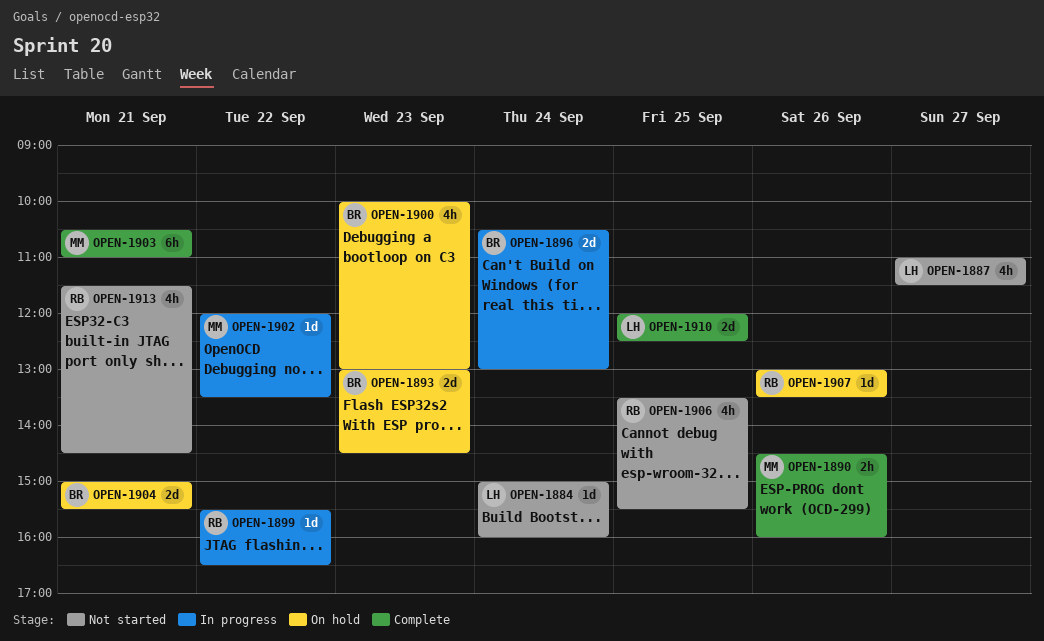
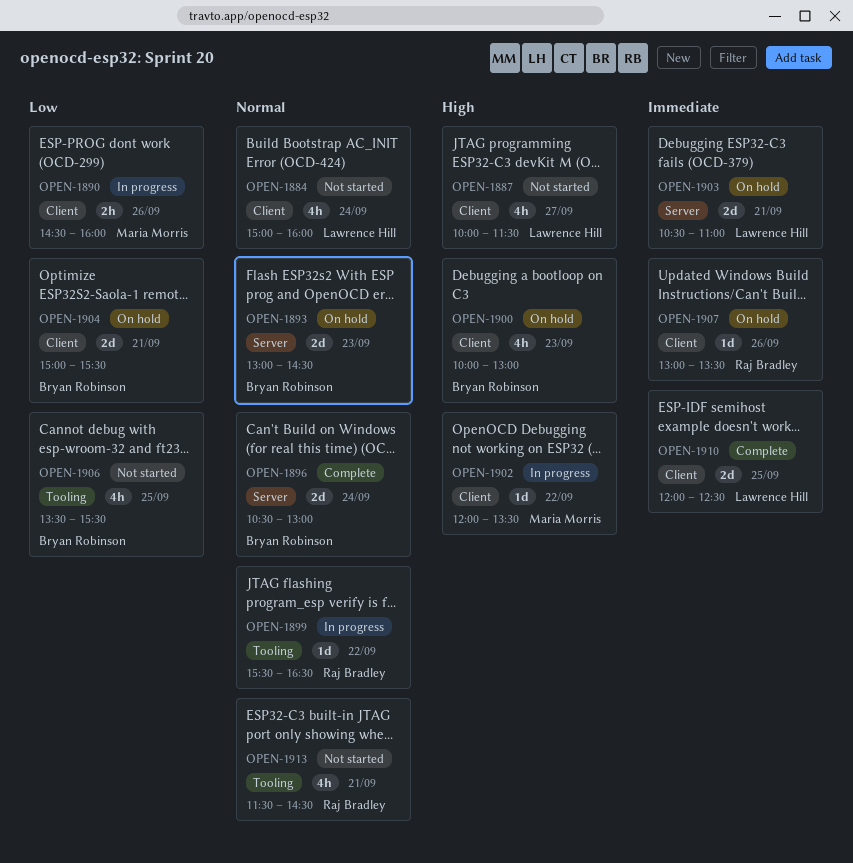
OPEN-1884, estimate: 1d -> 4h
OPEN-1887, begins: 11:00 -> 10:00
OPEN-1890, status: Complete -> In progress
OPEN-1896, status: In progress -> Complete
OPEN-1903, status: Complete -> On hold
OPEN-1903, owner: Maria Morris -> Lawrence Hill
OPEN-1903, estimate: 6h -> 2d
OPEN-1906, owner: Raj Bradley -> Bryan Robinson

